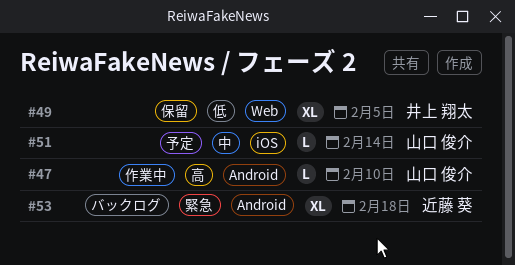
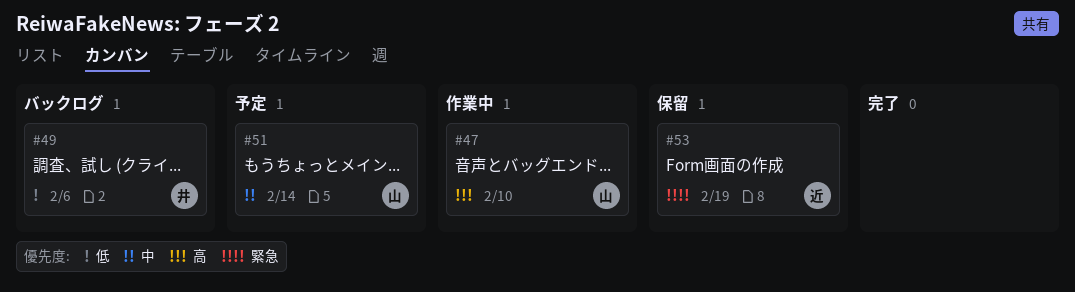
#49, status: 保留 -> バックログ
#49, due: Feb 5 -> Feb 6
#53, status: バックログ -> 保留
#53, due: Feb 18 -> Feb 19

